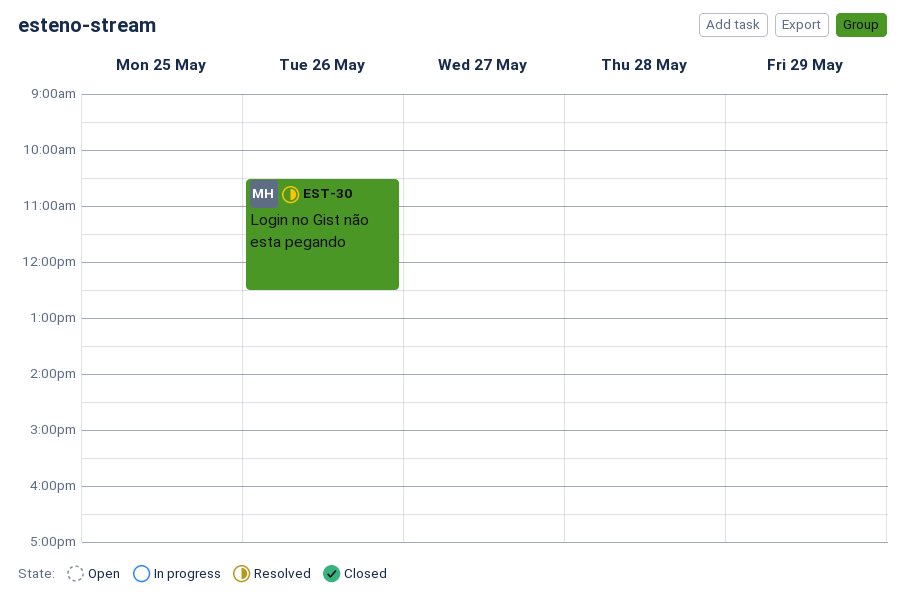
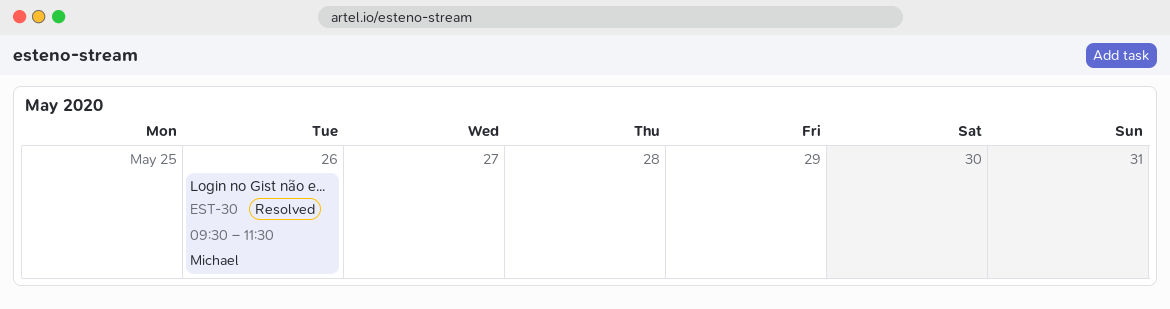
EST-30, begins: 10:30 -> 09:30
EST-30, ends: 12:30 -> 11:30

